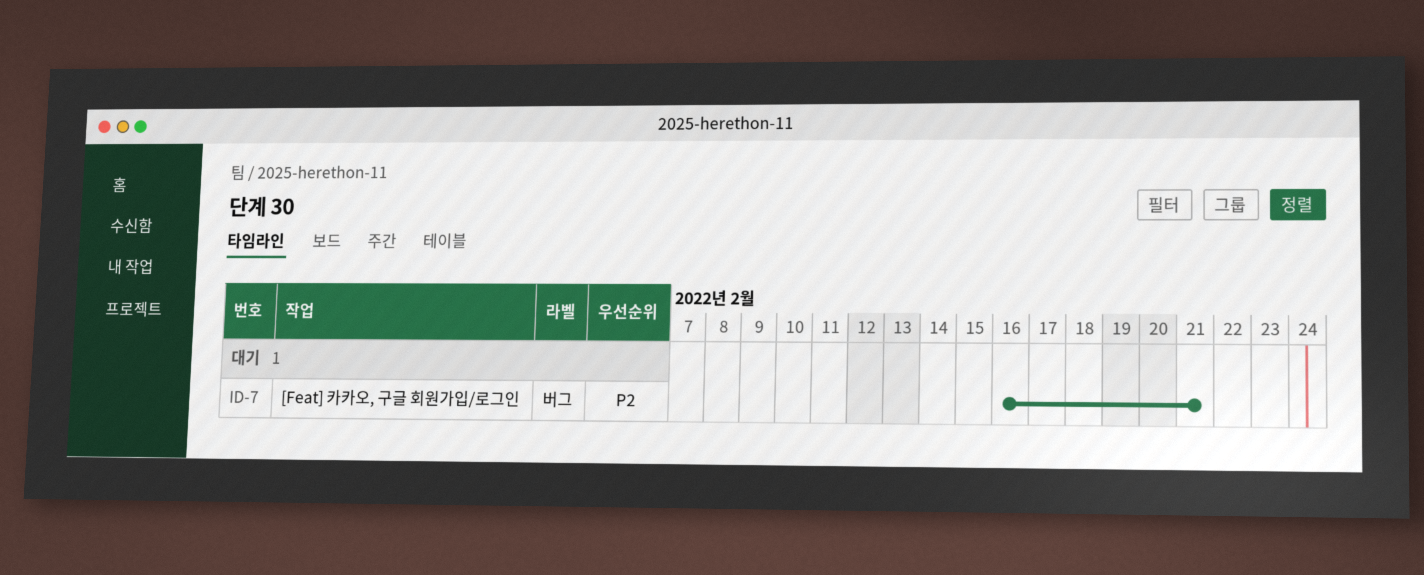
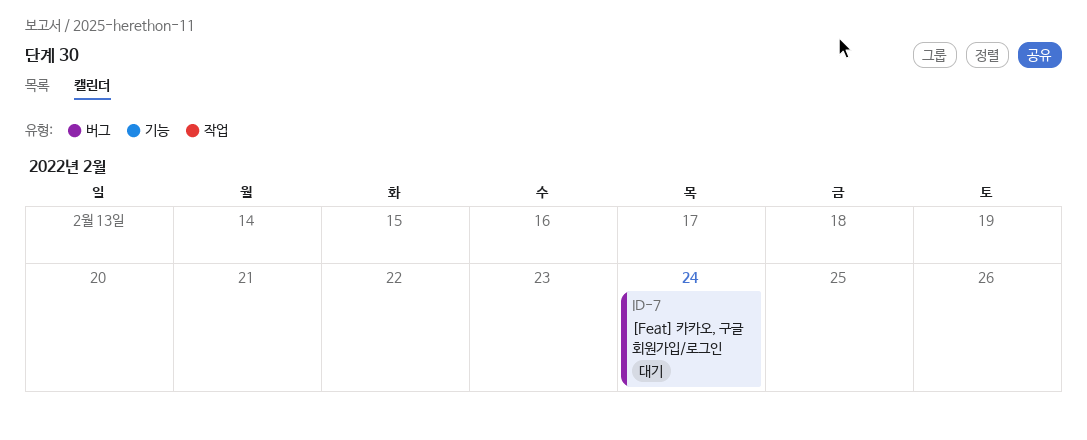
ID-7, due: Feb 21 -> Feb 24

